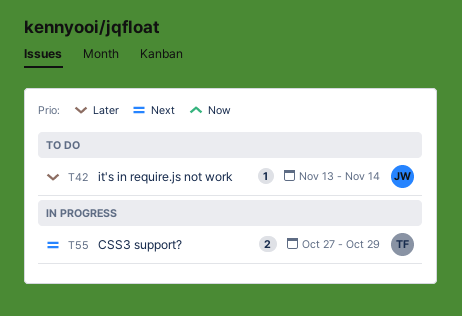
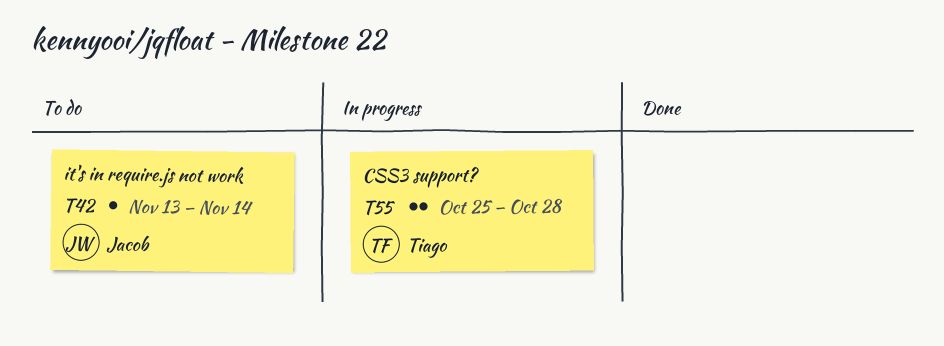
T55, start: Oct 27 -> Oct 25
T55, due: Oct 29 -> Oct 28

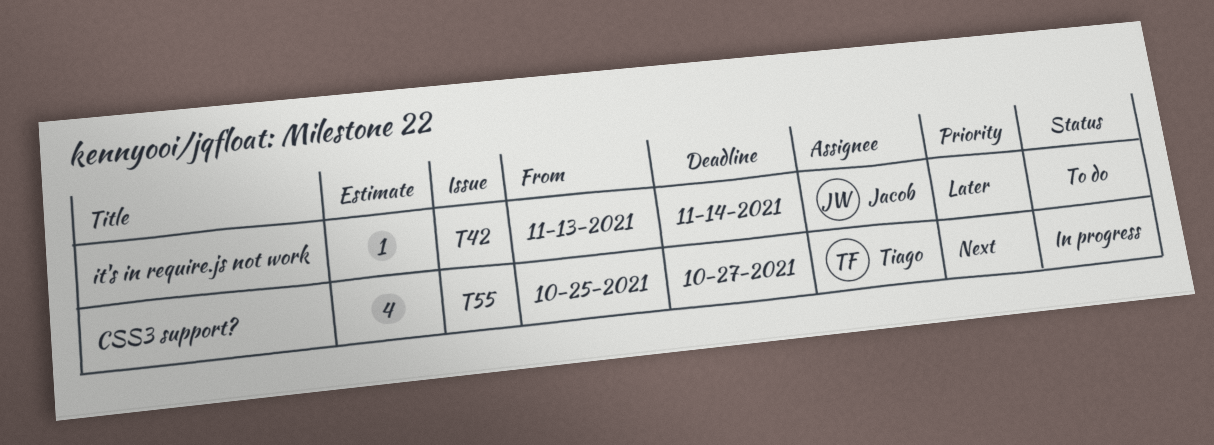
T55, estimate: 2 -> 4
T55, due: Oct 28 -> Oct 27

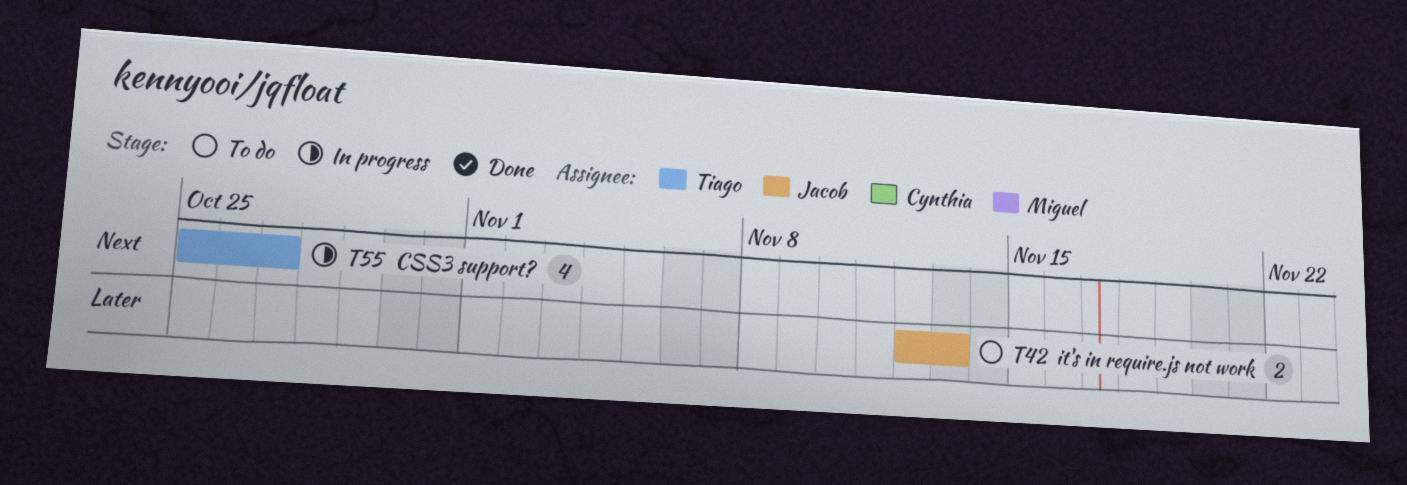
T42, estimate: 1 -> 2
T42, start: Nov 13 -> Nov 12
T42, due: Nov 14 -> Nov 13

